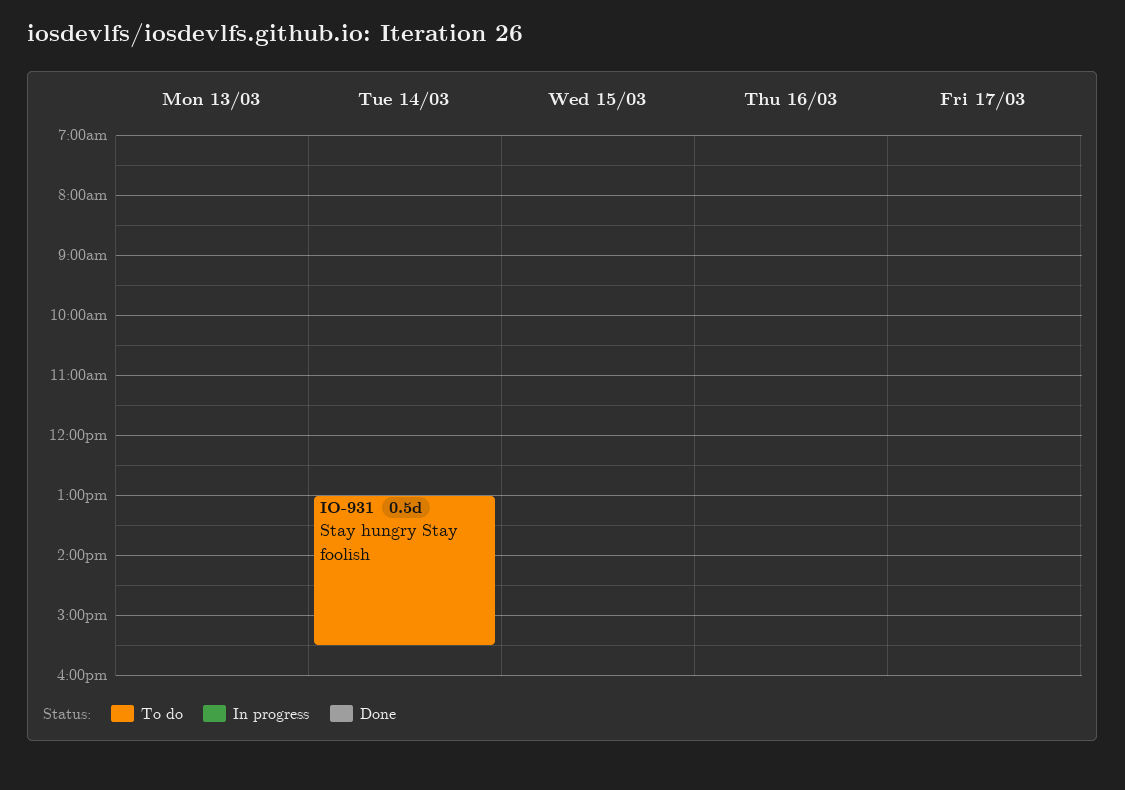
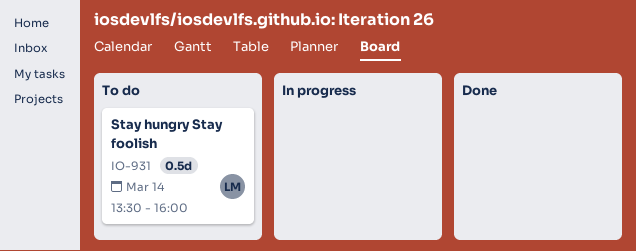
IO-931, begins: 13:00 -> 13:30
IO-931, ends: 15:30 -> 16:00

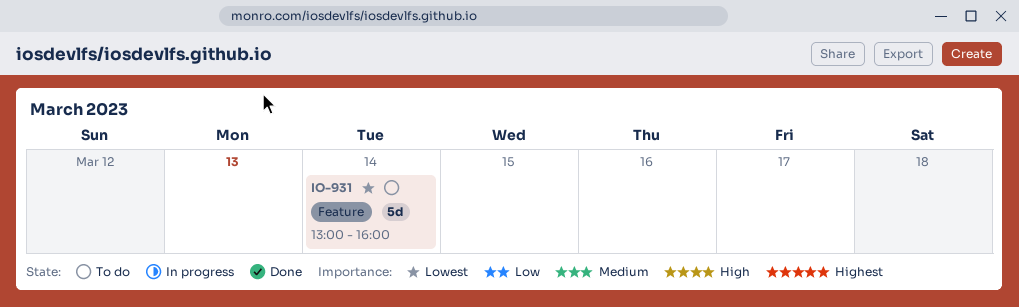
IO-931, estimate: 0.5d -> 5d
IO-931, begins: 13:30 -> 13:00

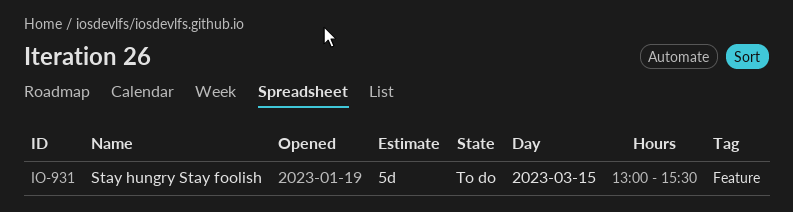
IO-931, day: Mar 14 -> Mar 15
IO-931, ends: 16:00 -> 15:30

